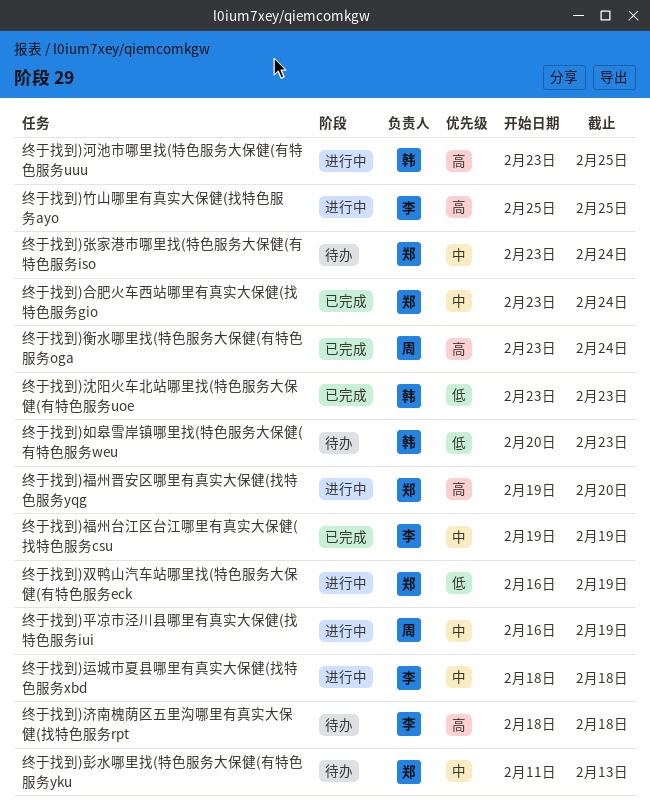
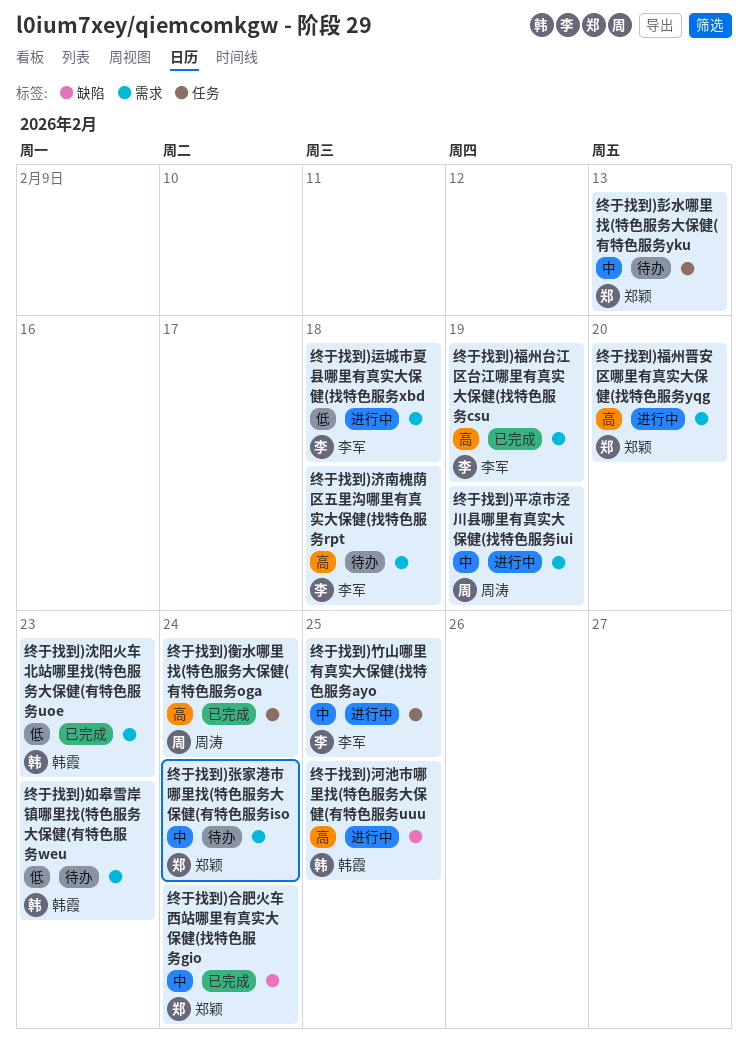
终于找到)双鸭山汽车站哪里找(特色服务大保健(有特色服务eck: present -> none
终于找到)福州台江区台江哪里有真实大保健(找特色服务csu, priority: 中 -> 高
终于找到)竹山哪里有真实大保健(找特色服务ayo, priority: 高 -> 中
终于找到)运城市夏县哪里有真实大保健(找特色服务xbd, priority: 中 -> 低

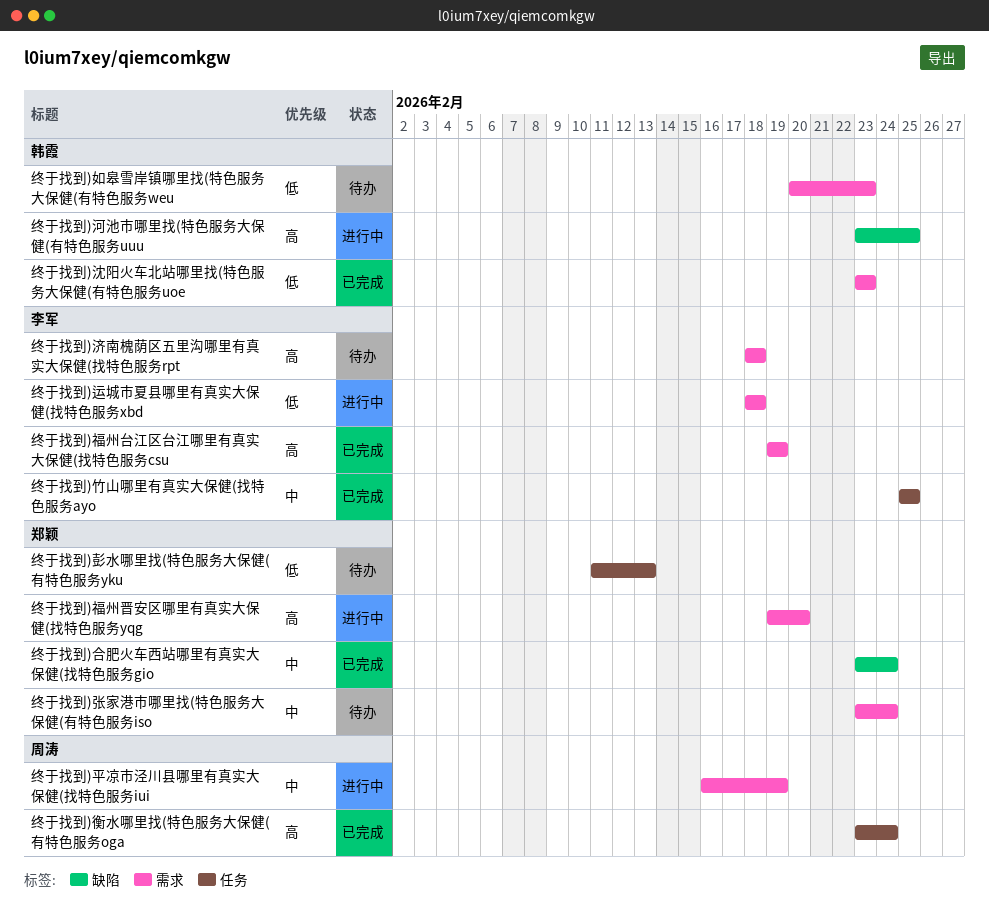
终于找到)彭水哪里找(特色服务大保健(有特色服务yku, priority: 中 -> 低
终于找到)竹山哪里有真实大保健(找特色服务ayo, status: 进行中 -> 已完成

